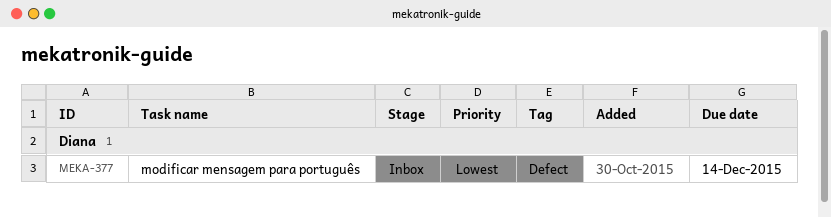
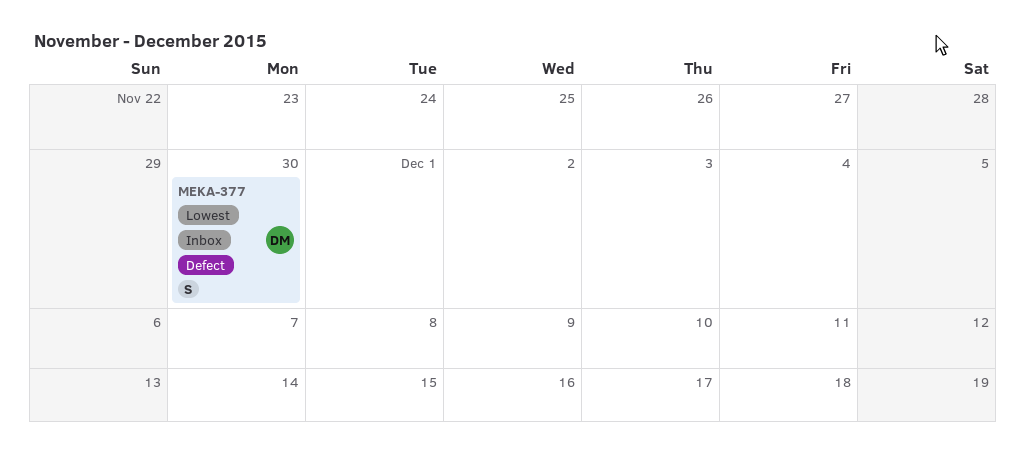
MEKA-377, due: Dec 14 -> Nov 30

